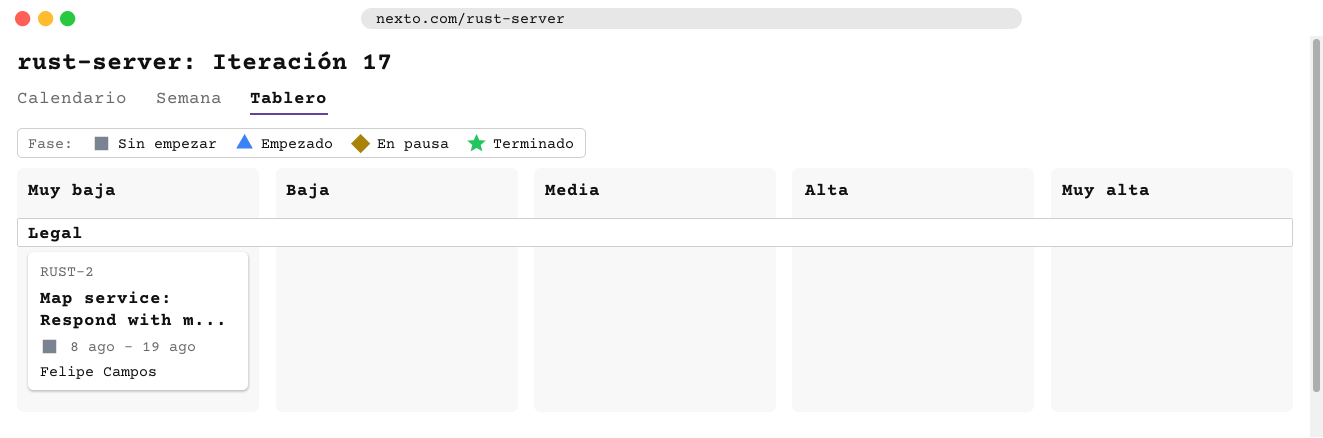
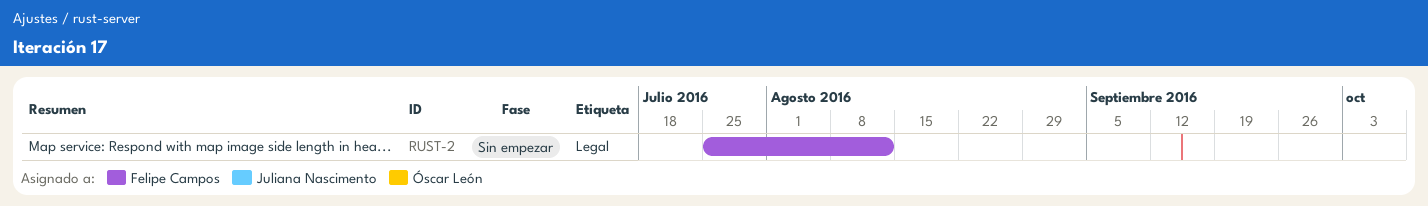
RUST-2, start: Aug 8 -> Jul 25
RUST-2, due: Aug 19 -> Aug 12

